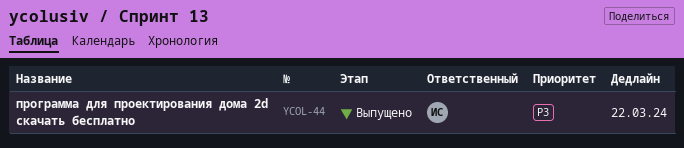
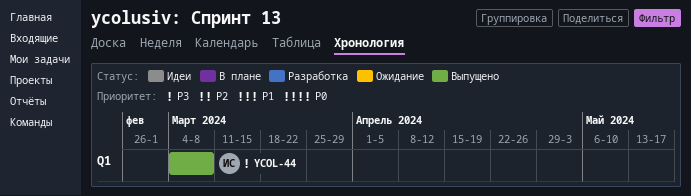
YCOL-44, due: Mar 22 -> Mar 8

